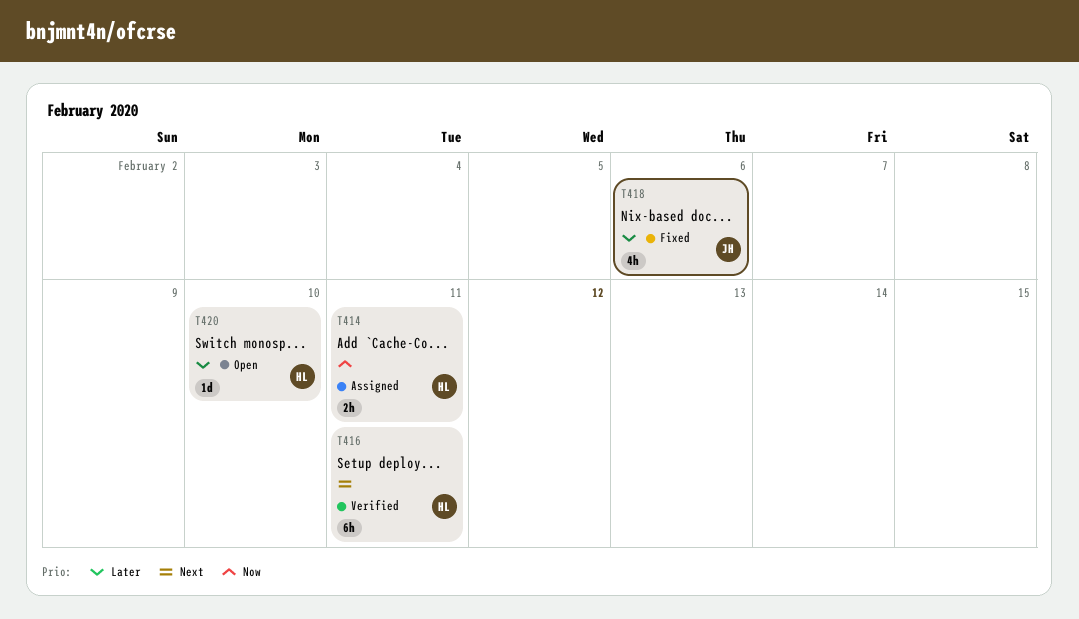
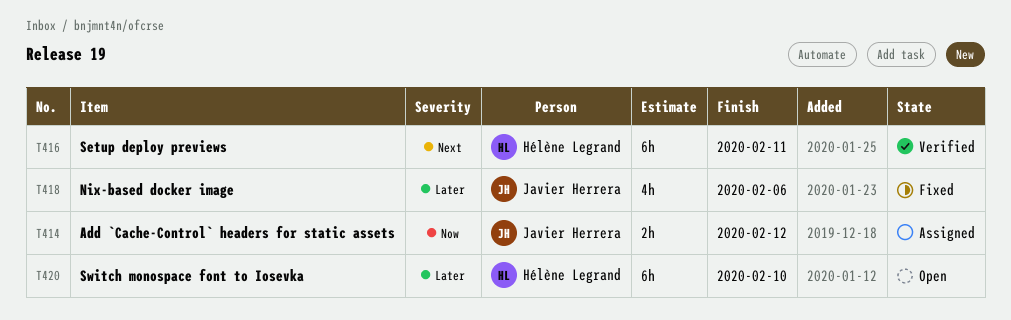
T414, owner: Hélène Legrand -> Javier Herrera
T414, due: Feb 11 -> Feb 12
T420, estimate: 1d -> 6h

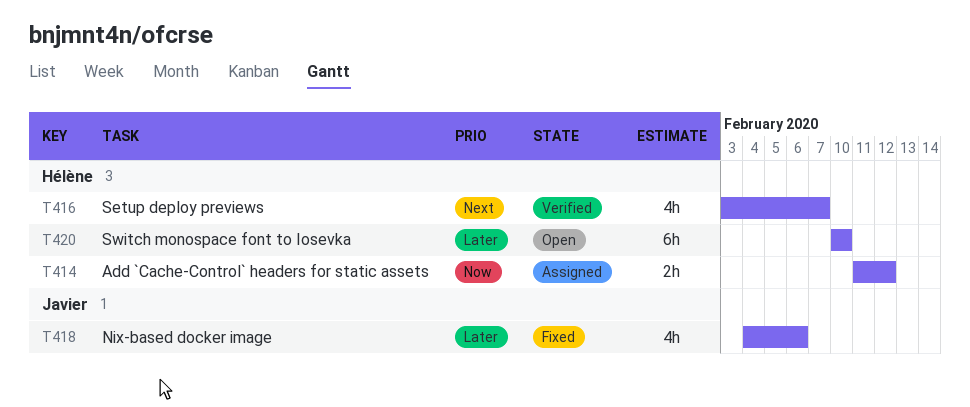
T414, owner: Javier Herrera -> Hélène Legrand
T416, estimate: 6h -> 4h
T416, due: Feb 11 -> Feb 7

